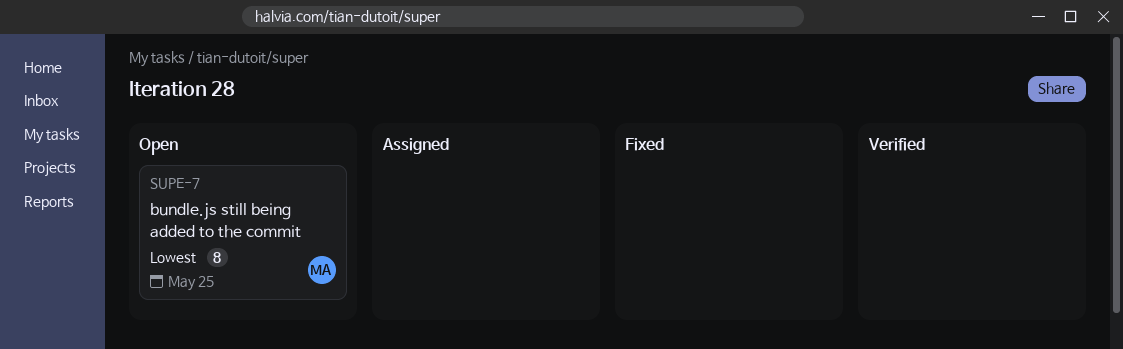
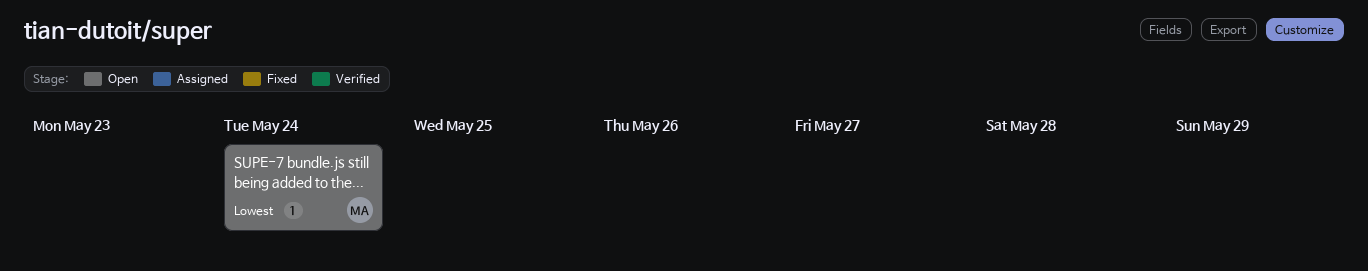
SUPE-7, estimate: 8 -> 1
SUPE-7, due: May 25 -> May 24

